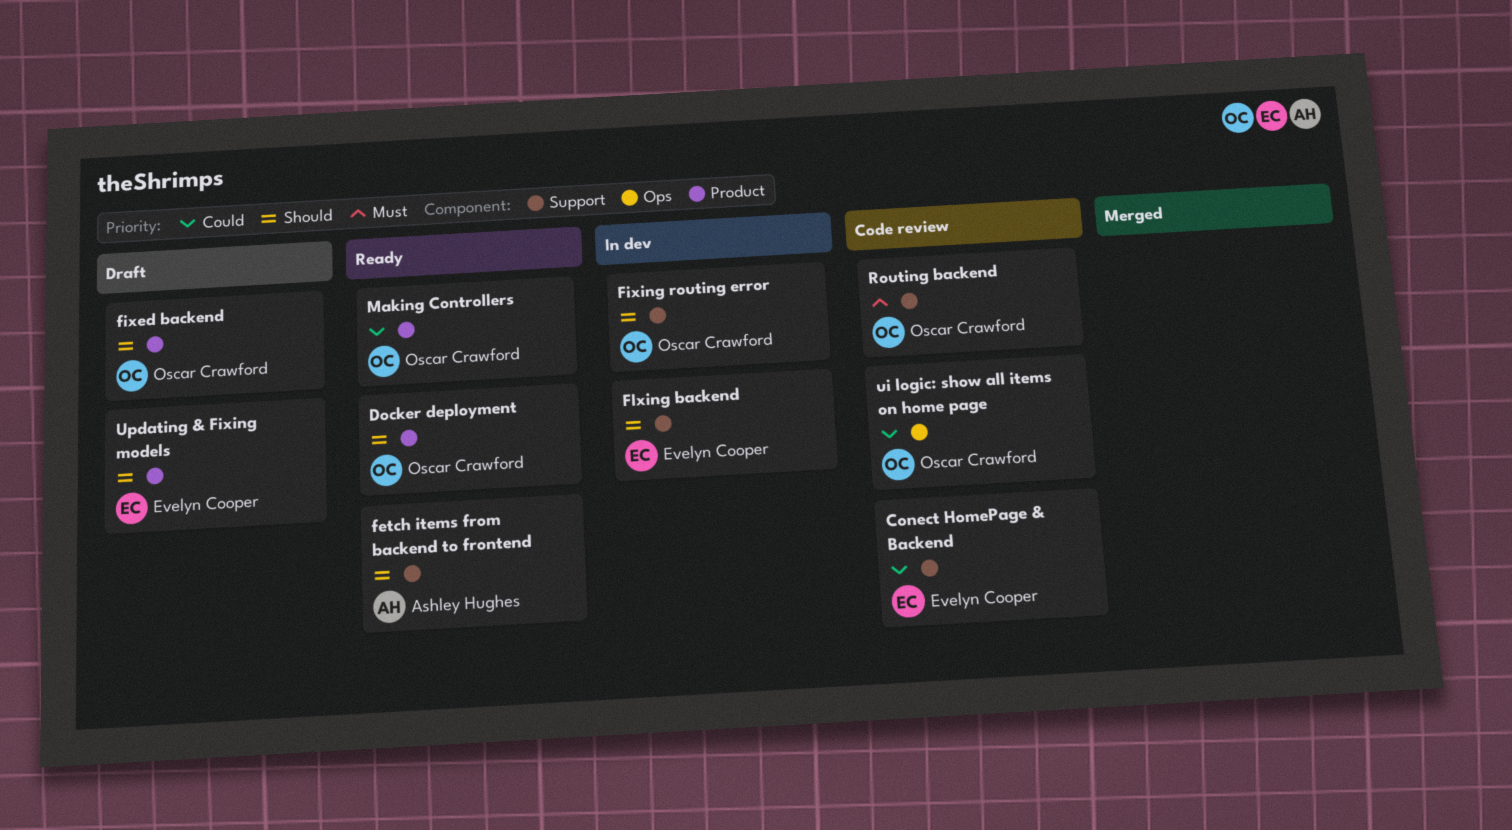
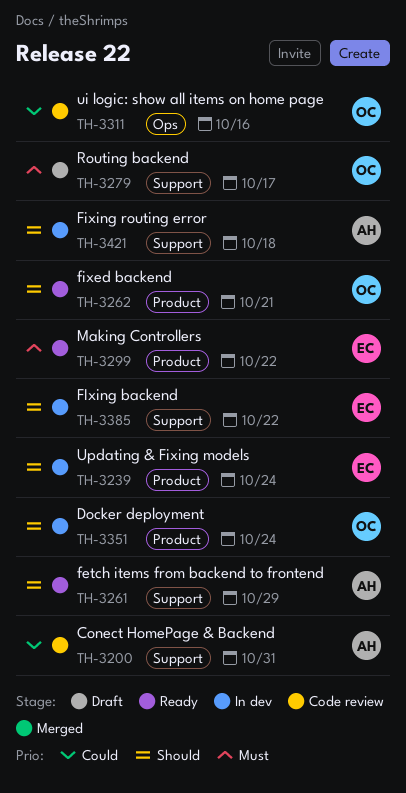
Conect HomePage & Backend, owner: Evelyn Cooper -> Ashley Hughes
Docker deployment, status: Ready -> In dev
fixed backend, status: Draft -> Ready
Fixing routing error, owner: Oscar Crawford -> Ashley Hughes
Making Controllers, owner: Oscar Crawford -> Evelyn Cooper
Making Controllers, priority: Could -> Must
Routing backend, status: Code review -> Draft
Updating & Fixing models, status: Draft -> In dev

